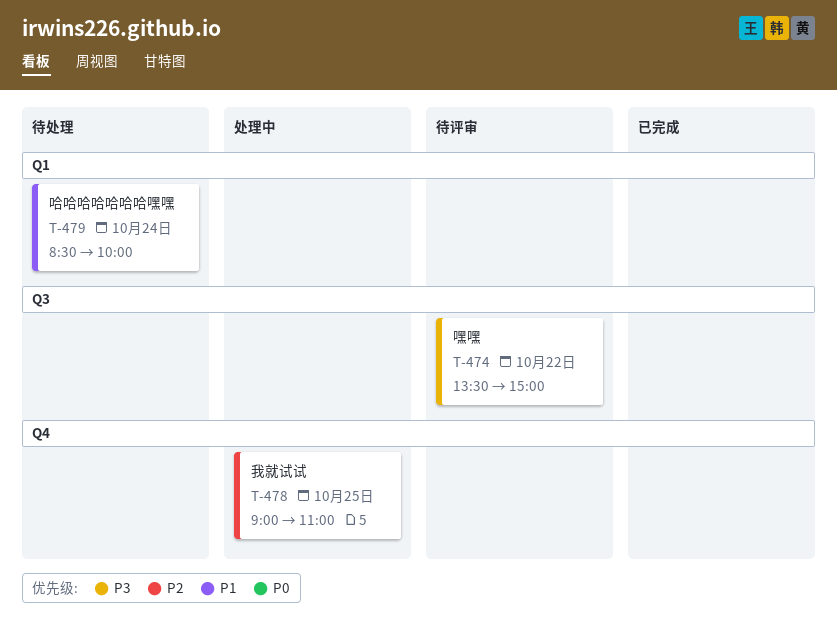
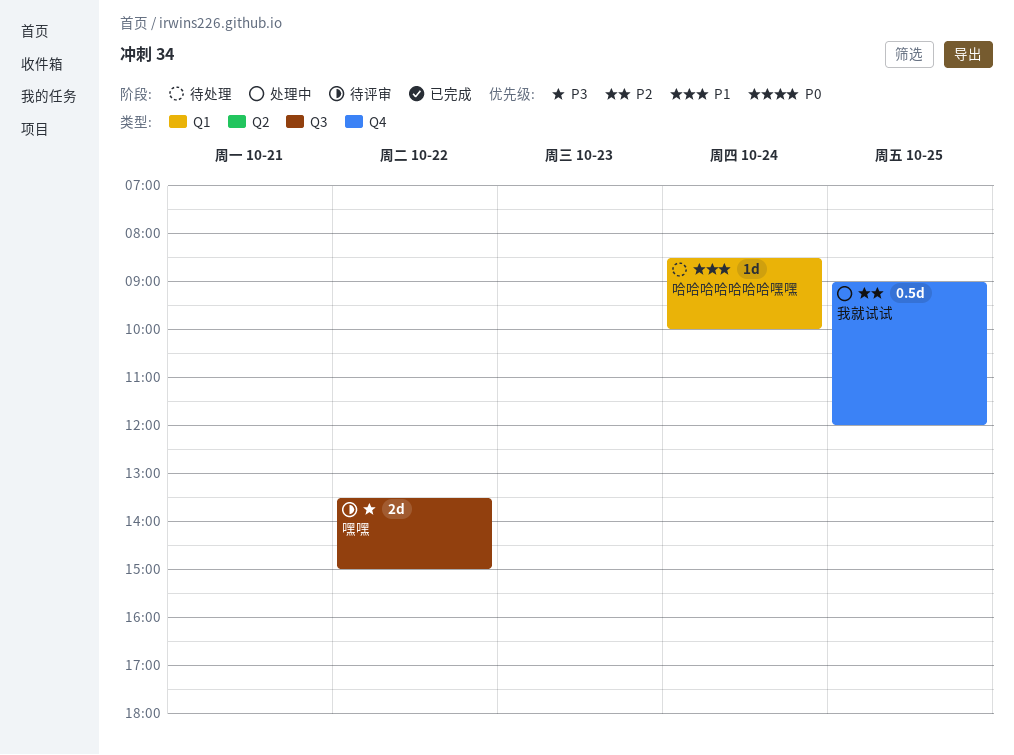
我就试试, ends: 11:00 -> 12:00

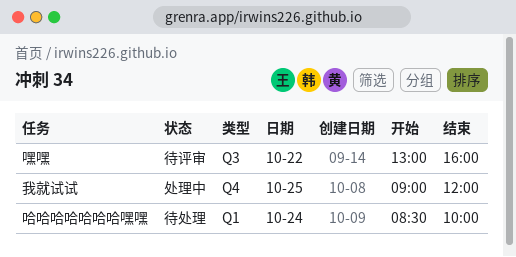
嘿嘿, begins: 13:30 -> 13:00
嘿嘿, ends: 15:00 -> 16:00

